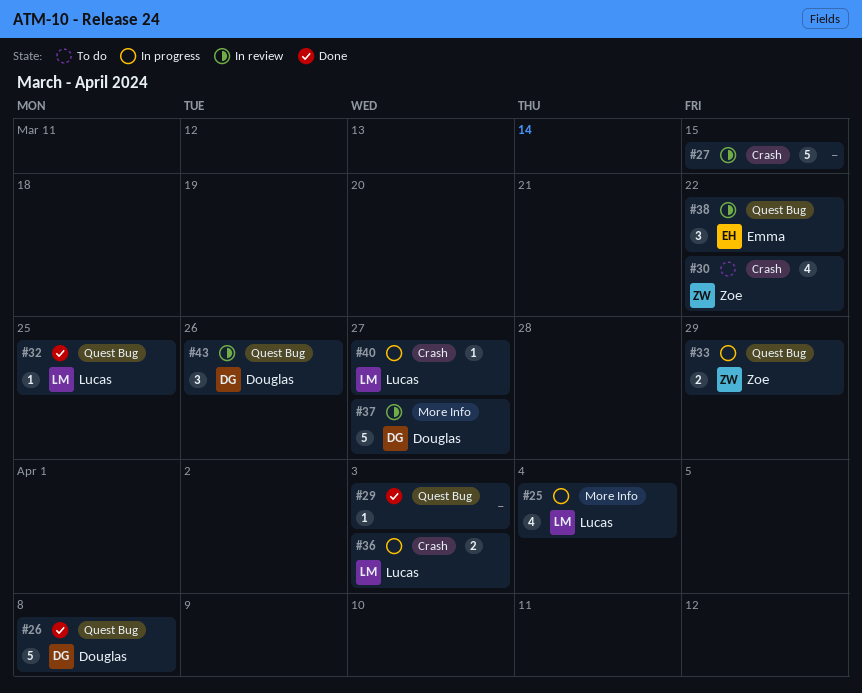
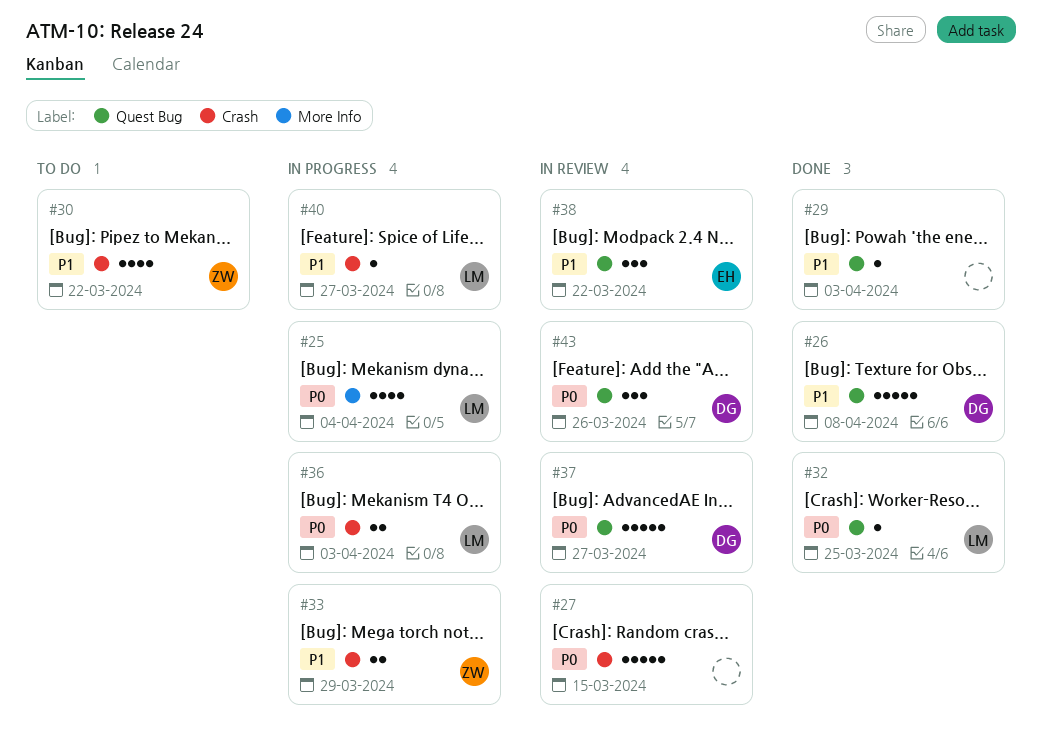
#33, label: Quest Bug -> Crash
#37, label: More Info -> Quest Bug

